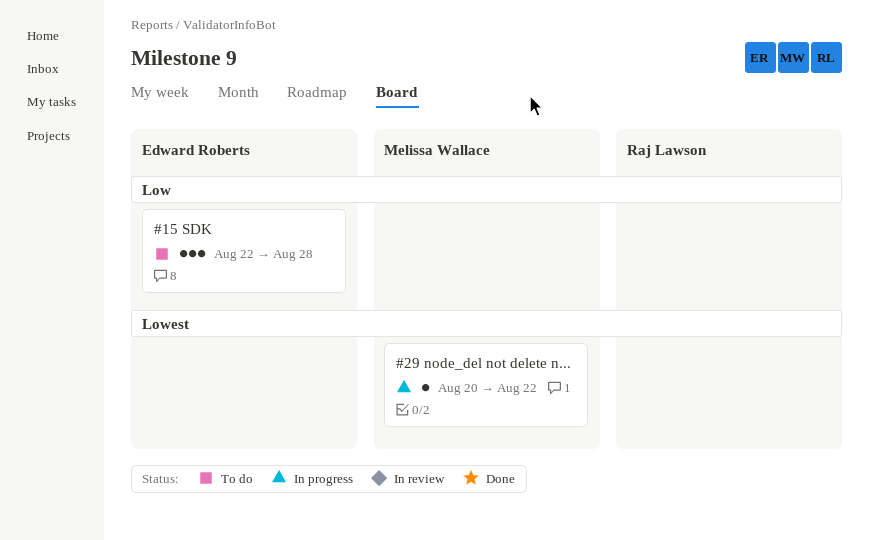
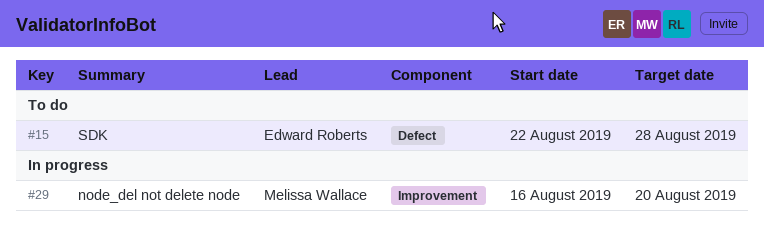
#29, start: Aug 20 -> Aug 16
#29, due: Aug 22 -> Aug 20

